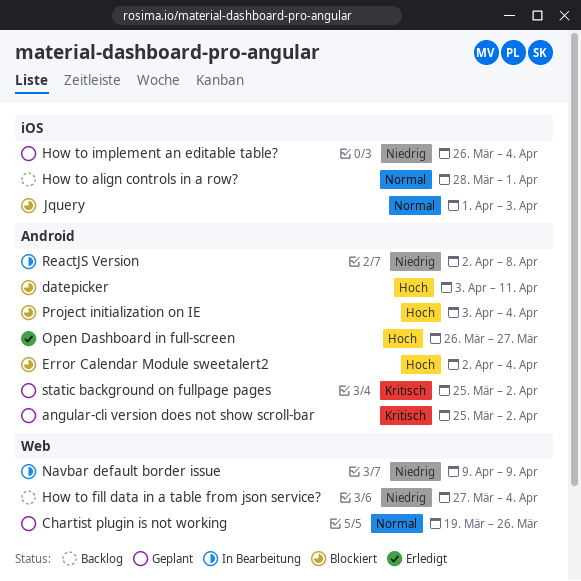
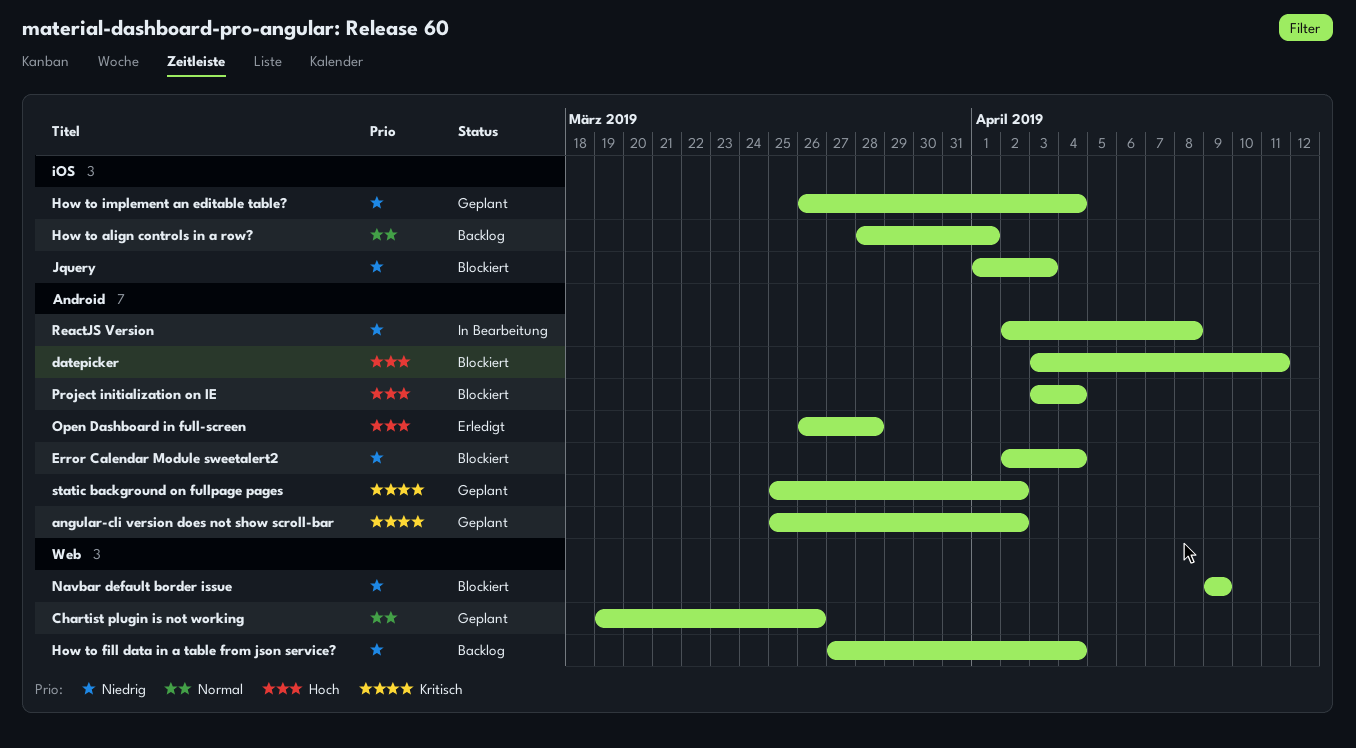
Error Calendar Module sweetalert2, priority: Hoch -> Niedrig
Jquery, priority: Normal -> Niedrig
Navbar default border issue, status: In Bearbeitung -> Blockiert
Open Dashboard in full-screen, due: Mar 27 -> Mar 28

